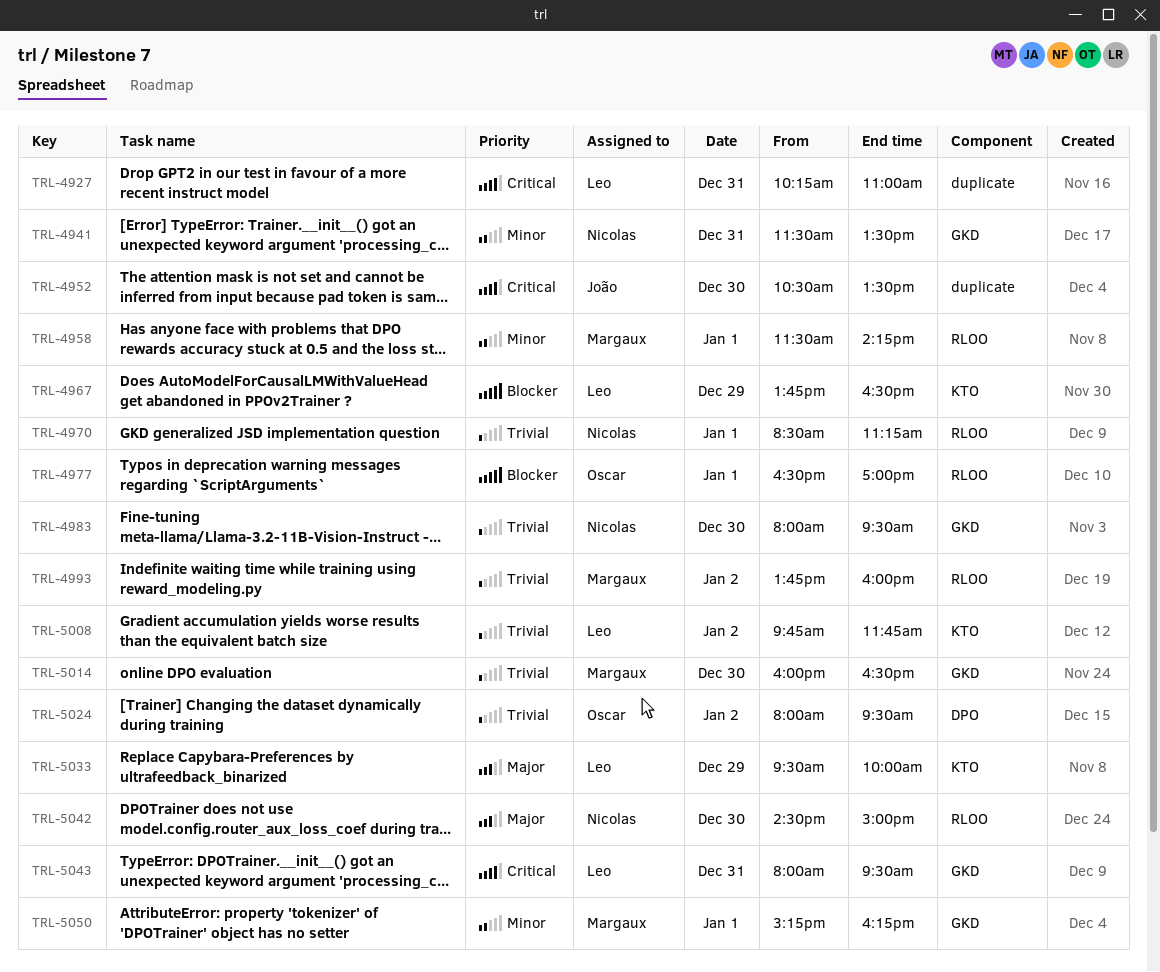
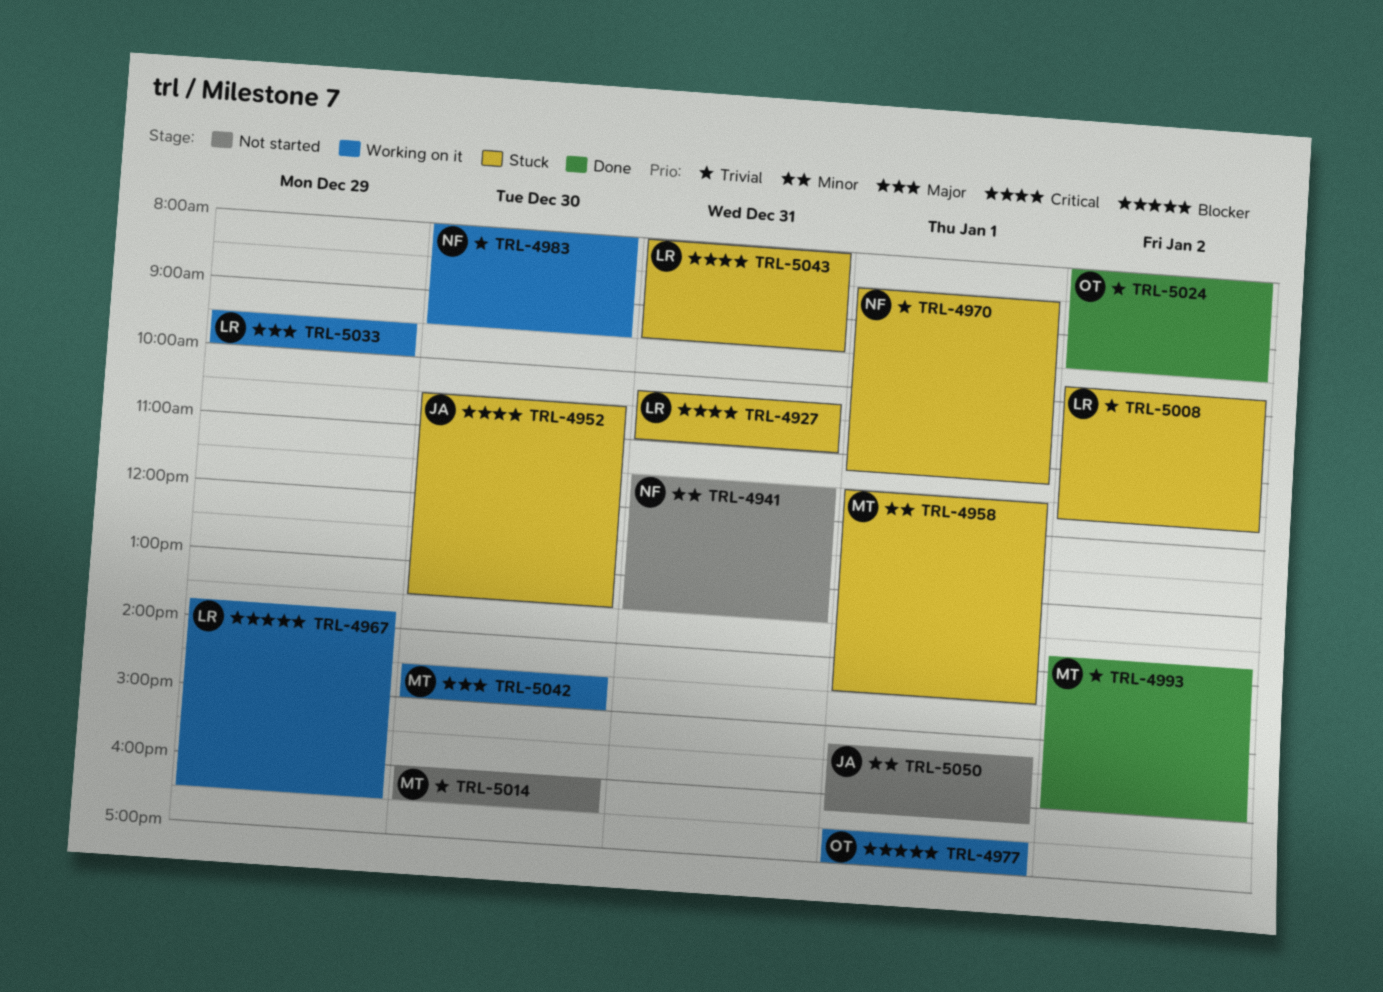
TRL-4958, ends: 14:15 -> 14:30
TRL-5042, owner: Nicolas -> Margaux
TRL-5050, owner: Margaux -> João

